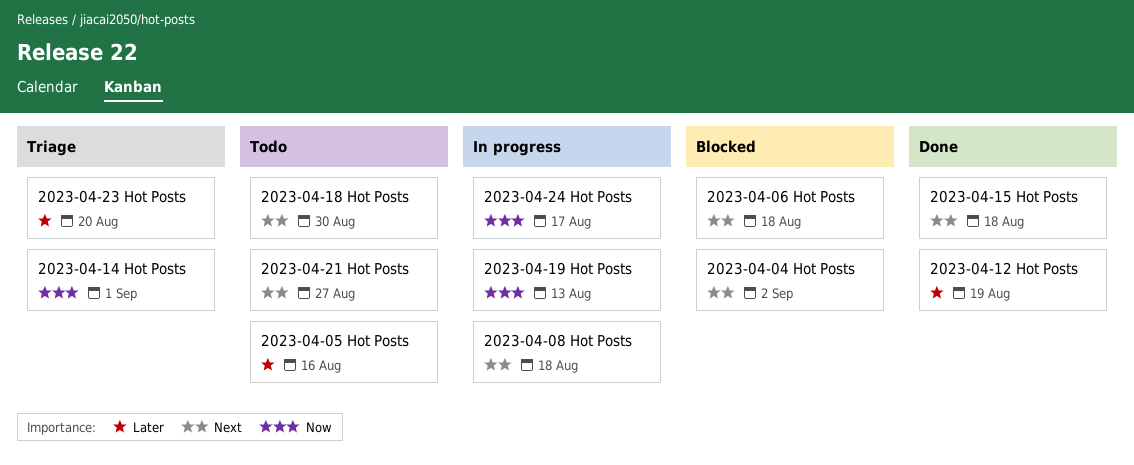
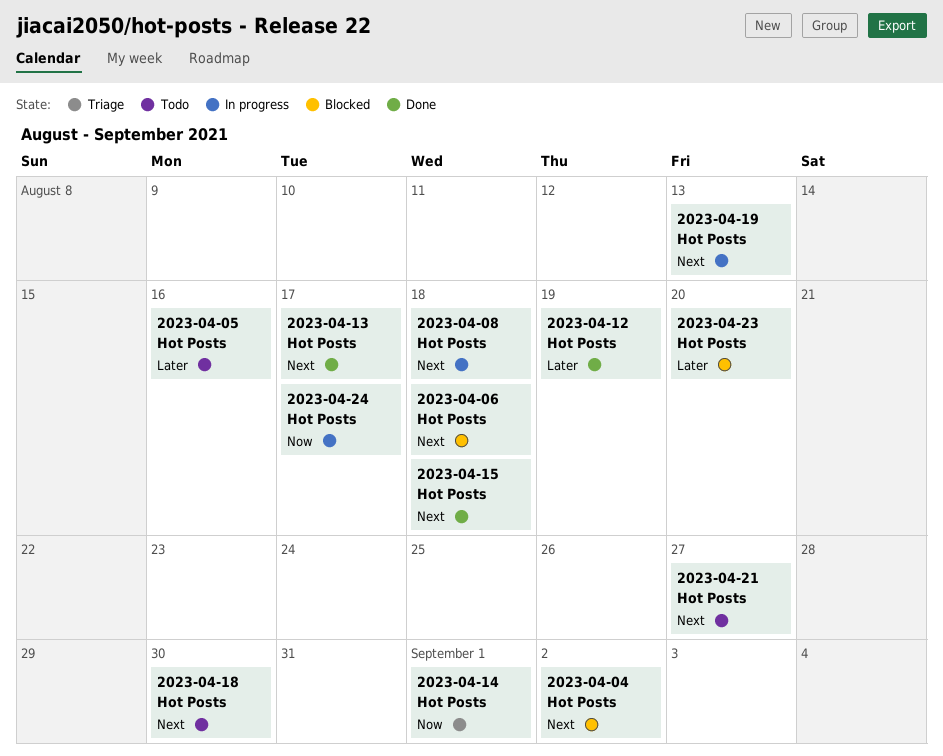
2023-04-13 Hot Posts: none -> present
2023-04-19 Hot Posts, priority: Now -> Next
2023-04-23 Hot Posts, status: Triage -> Blocked

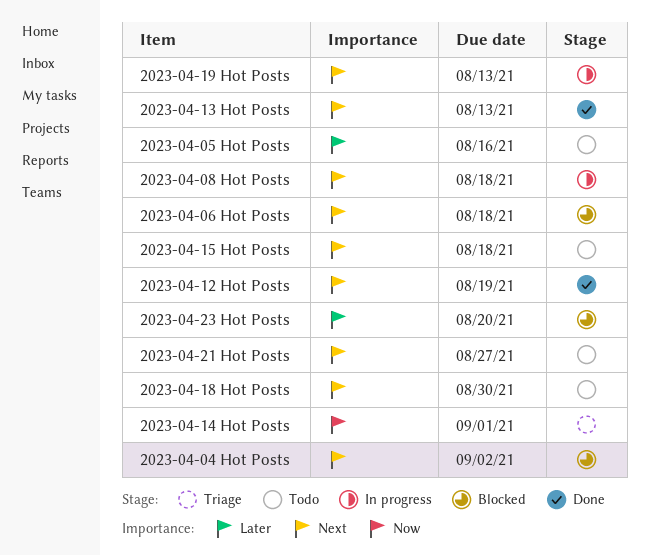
2023-04-12 Hot Posts, priority: Later -> Next
2023-04-13 Hot Posts, due: Aug 17 -> Aug 13
2023-04-15 Hot Posts, status: Done -> Todo
2023-04-24 Hot Posts: present -> none

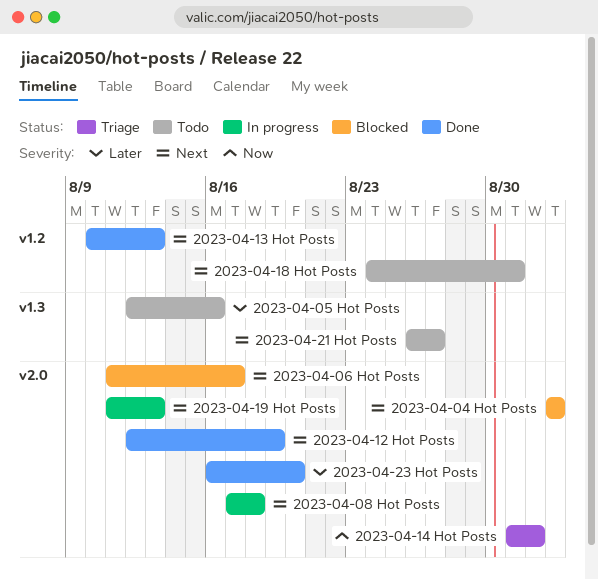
2023-04-06 Hot Posts, due: Aug 18 -> Aug 17
2023-04-15 Hot Posts: present -> none
2023-04-18 Hot Posts, due: Aug 30 -> Aug 31
2023-04-23 Hot Posts, status: Blocked -> Done

